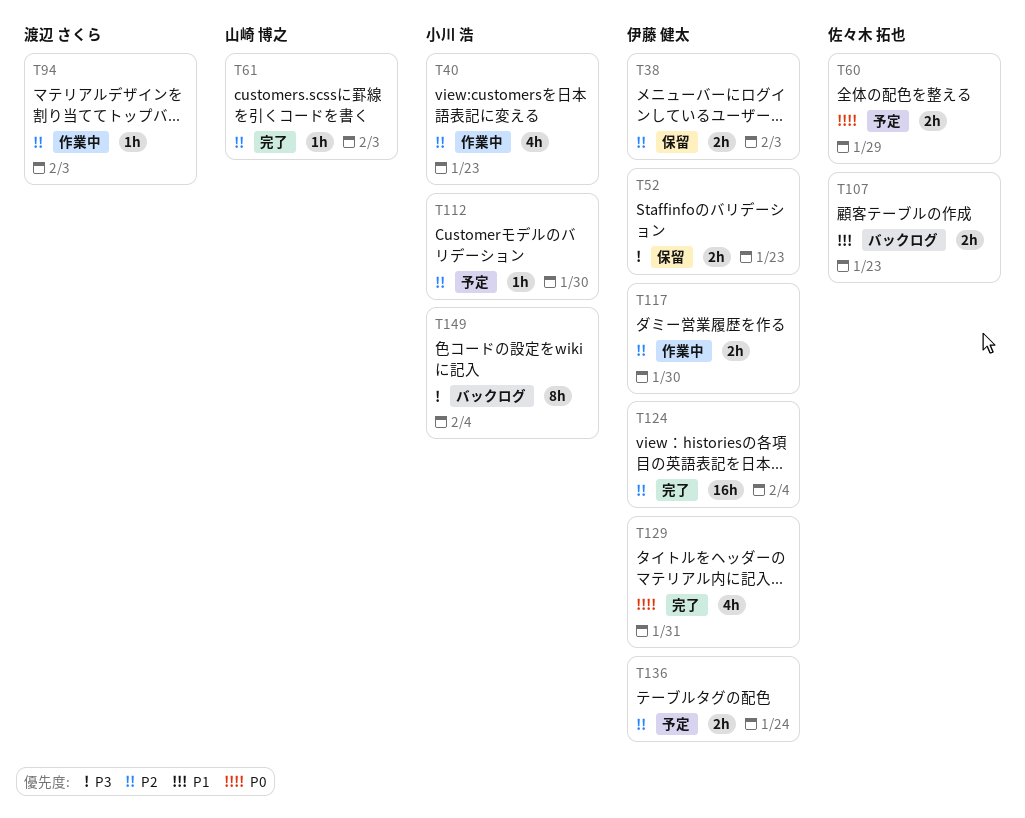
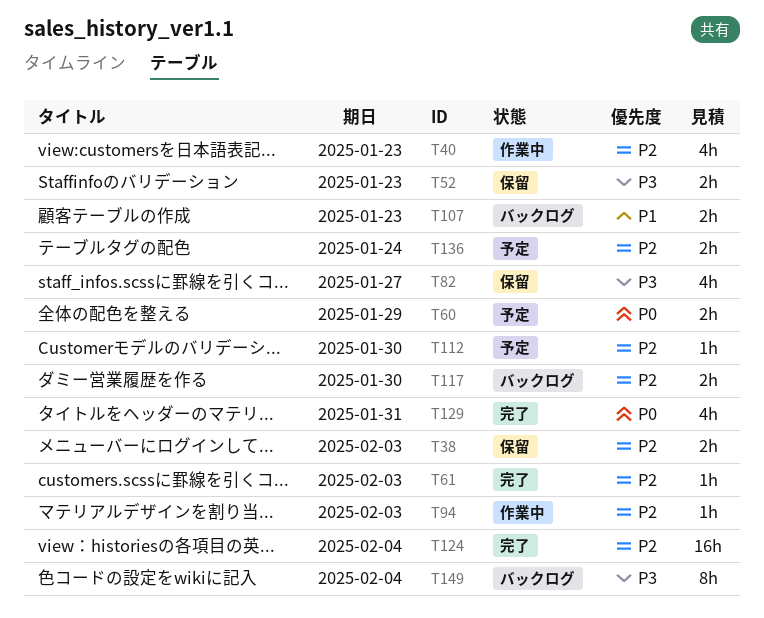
T82: none -> present
T117, status: 作業中 -> バックログ

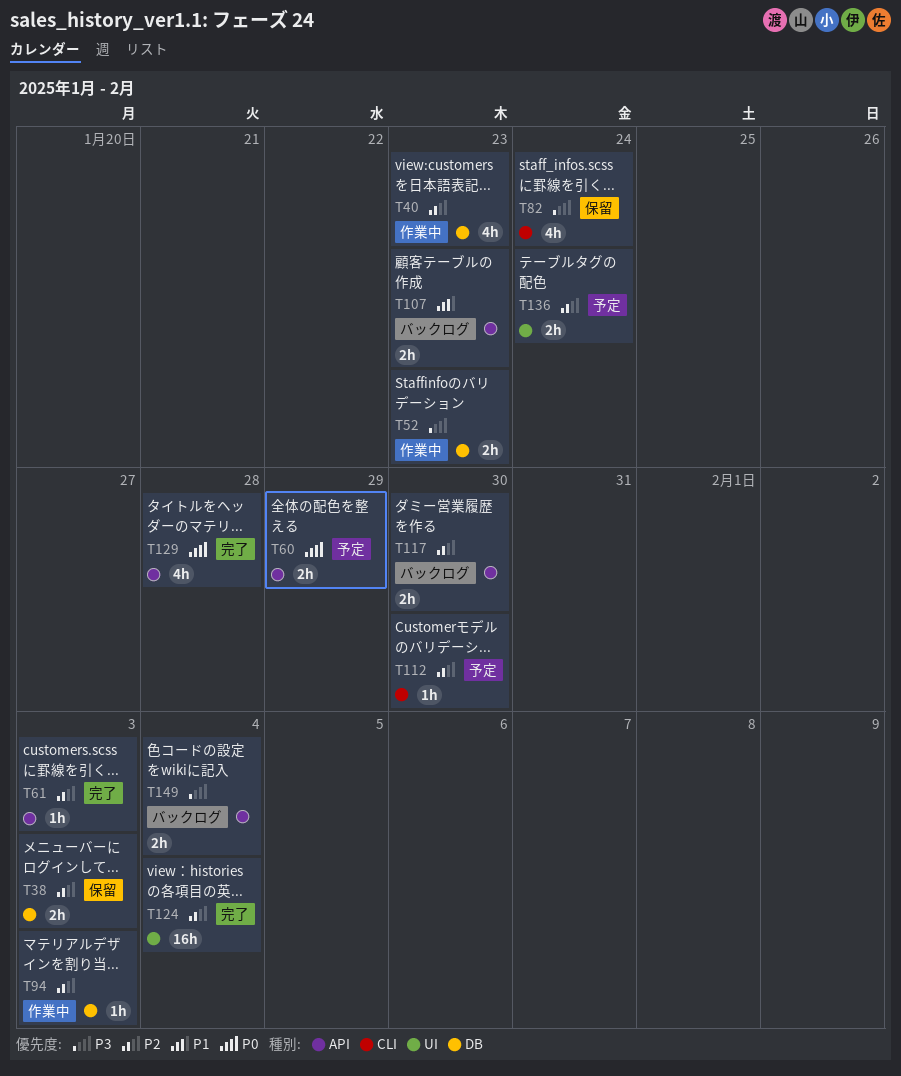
T52, status: 保留 -> 作業中
T82, due: Jan 27 -> Jan 24
T129, due: Jan 31 -> Jan 28
T149, estimate: 8h -> 2h

